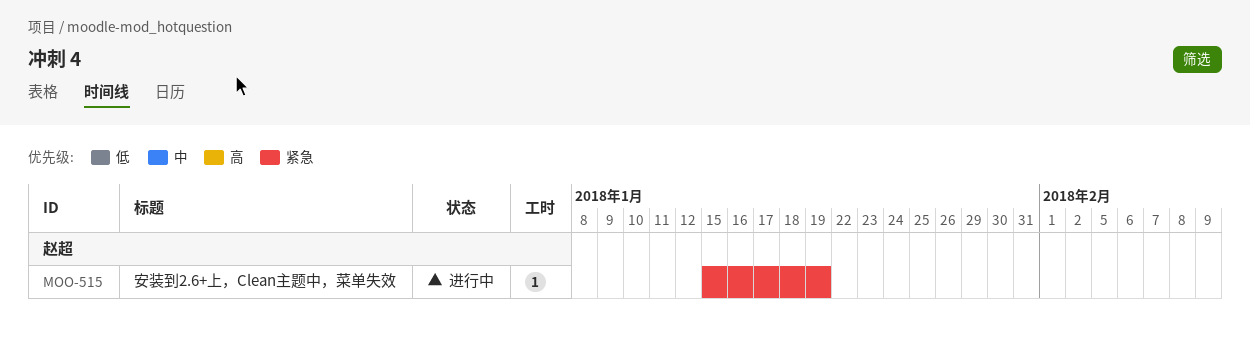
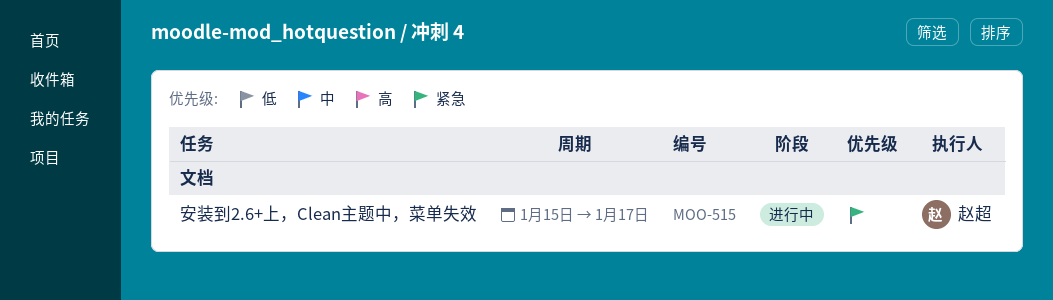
MOO-515, due: Jan 19 -> Jan 17

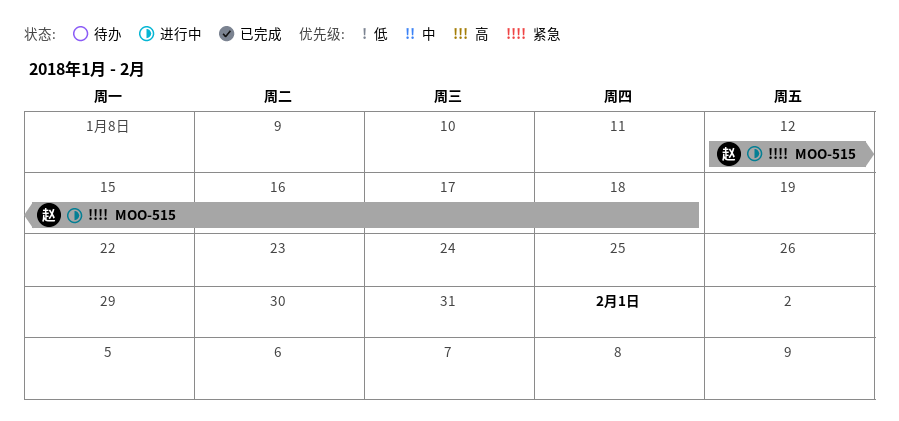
MOO-515, start: Jan 15 -> Jan 12
MOO-515, due: Jan 17 -> Jan 18

